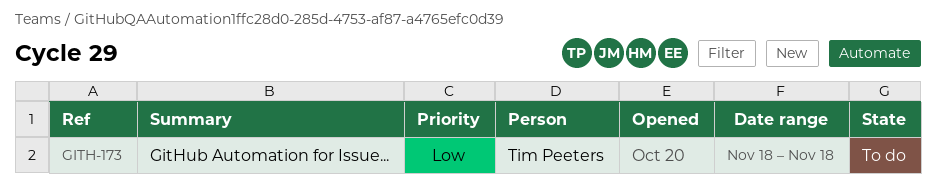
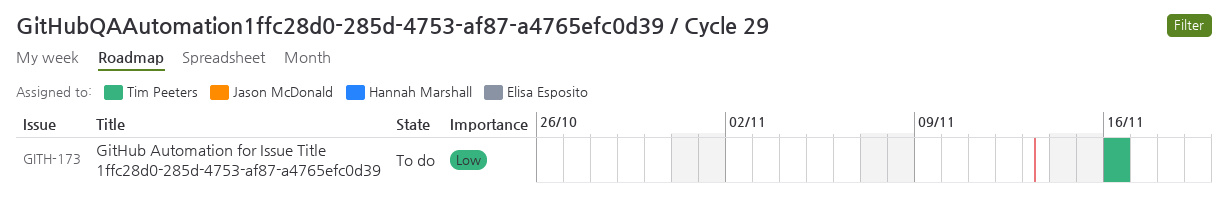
GITH-173, start: Nov 18 -> Nov 16
GITH-173, due: Nov 18 -> Nov 16

